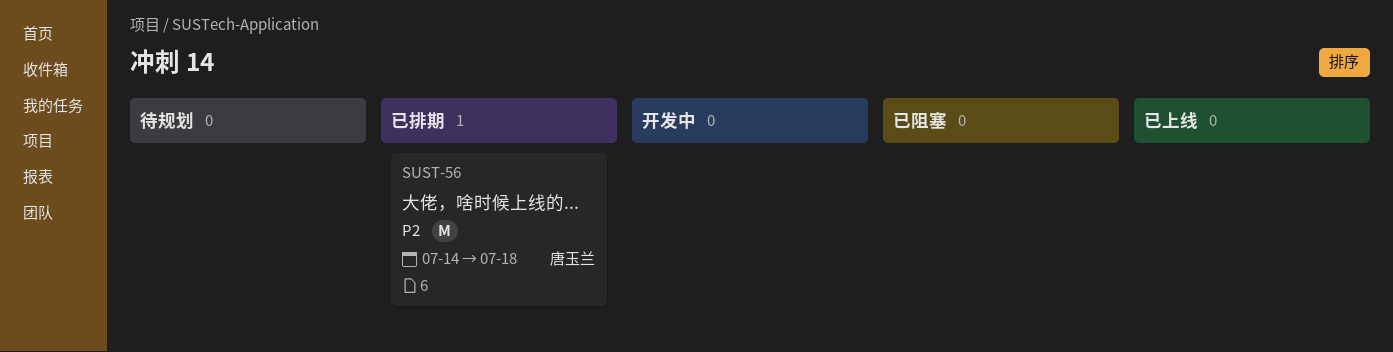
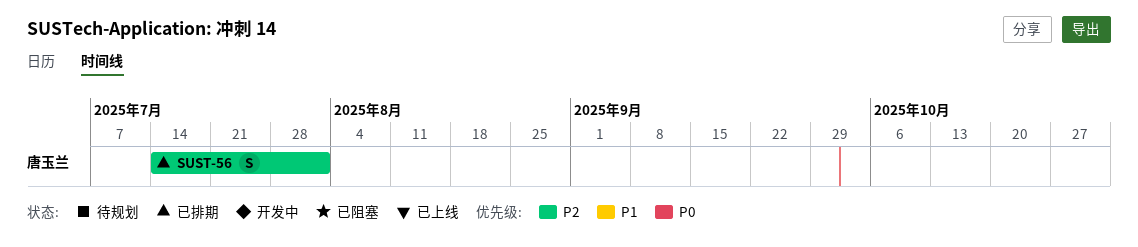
SUST-56, estimate: M -> S
SUST-56, due: Jul 18 -> Aug 1

